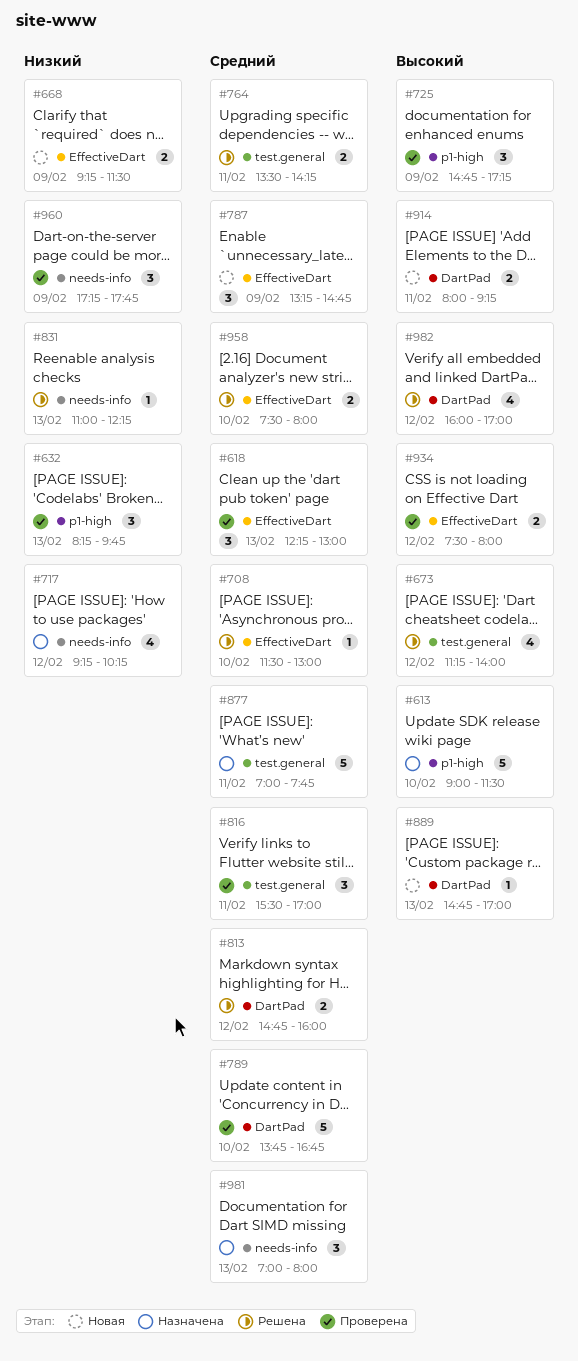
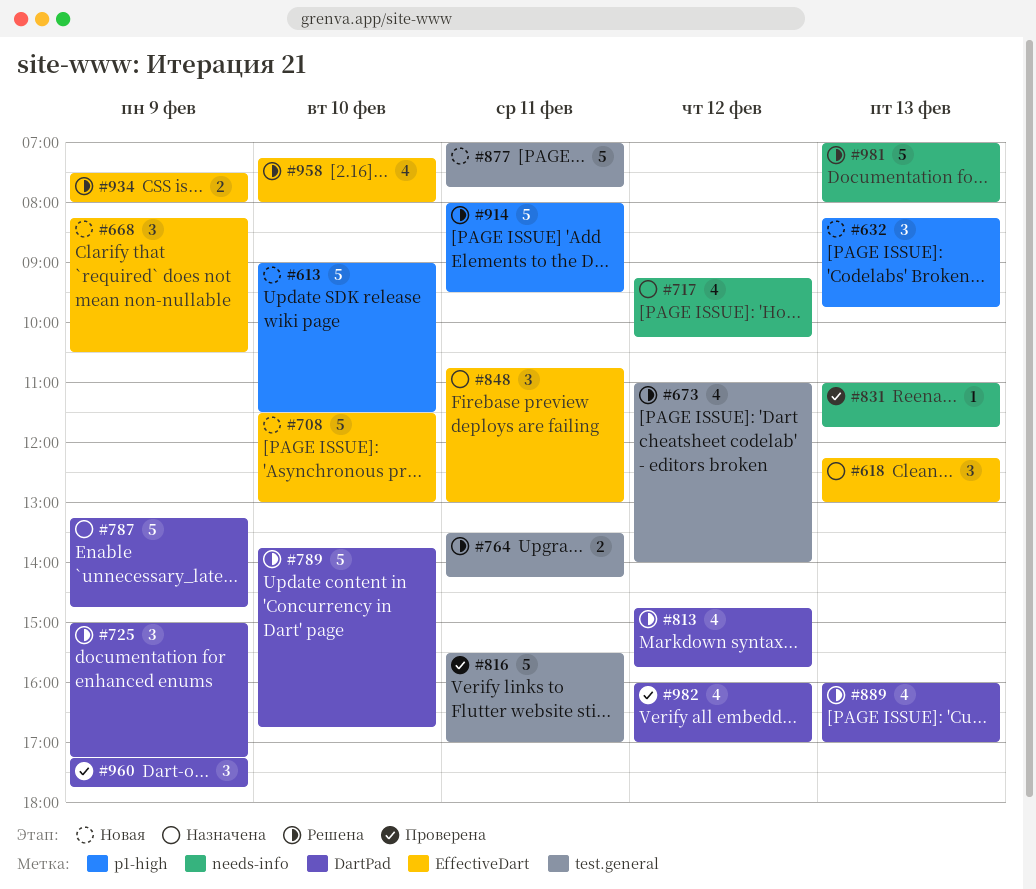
#613, status: Назначена -> Новая
#618, status: Проверена -> Назначена
#632, status: Проверена -> Новая
#668, estimate: 2 -> 3
#668, begins: 09:15 -> 08:15
#668, ends: 11:30 -> 10:30
#673, begins: 11:15 -> 11:00
#708, status: Решена -> Новая
#708, estimate: 1 -> 5
#725, status: Проверена -> Решена
#725, label: p1-high -> DartPad
#725, begins: 14:45 -> 15:00
#787, status: Новая -> Назначена
#787, label: EffectiveDart -> DartPad
#787, estimate: 3 -> 5
#789, status: Проверена -> Решена
#813, estimate: 2 -> 4
#813, ends: 16:00 -> 15:45
#816, estimate: 3 -> 5
#831, status: Решена -> Проверена
#831, ends: 12:15 -> 11:45
#848: none -> present
#877, status: Назначена -> Новая
#889, status: Новая -> Решена
#889, estimate: 1 -> 4
#889, begins: 14:45 -> 16:00
#914, status: Новая -> Решена
#914, label: DartPad -> p1-high
#914, estimate: 2 -> 5
#914, ends: 09:15 -> 09:30
#934, status: Проверена -> Решена
#934, day: Feb 12 -> Feb 9
#958, estimate: 2 -> 4
#958, begins: 07:30 -> 07:15
#960, label: needs-info -> DartPad
#981, status: Назначена -> Решена
#981, estimate: 3 -> 5
#982, status: Решена -> Проверена

